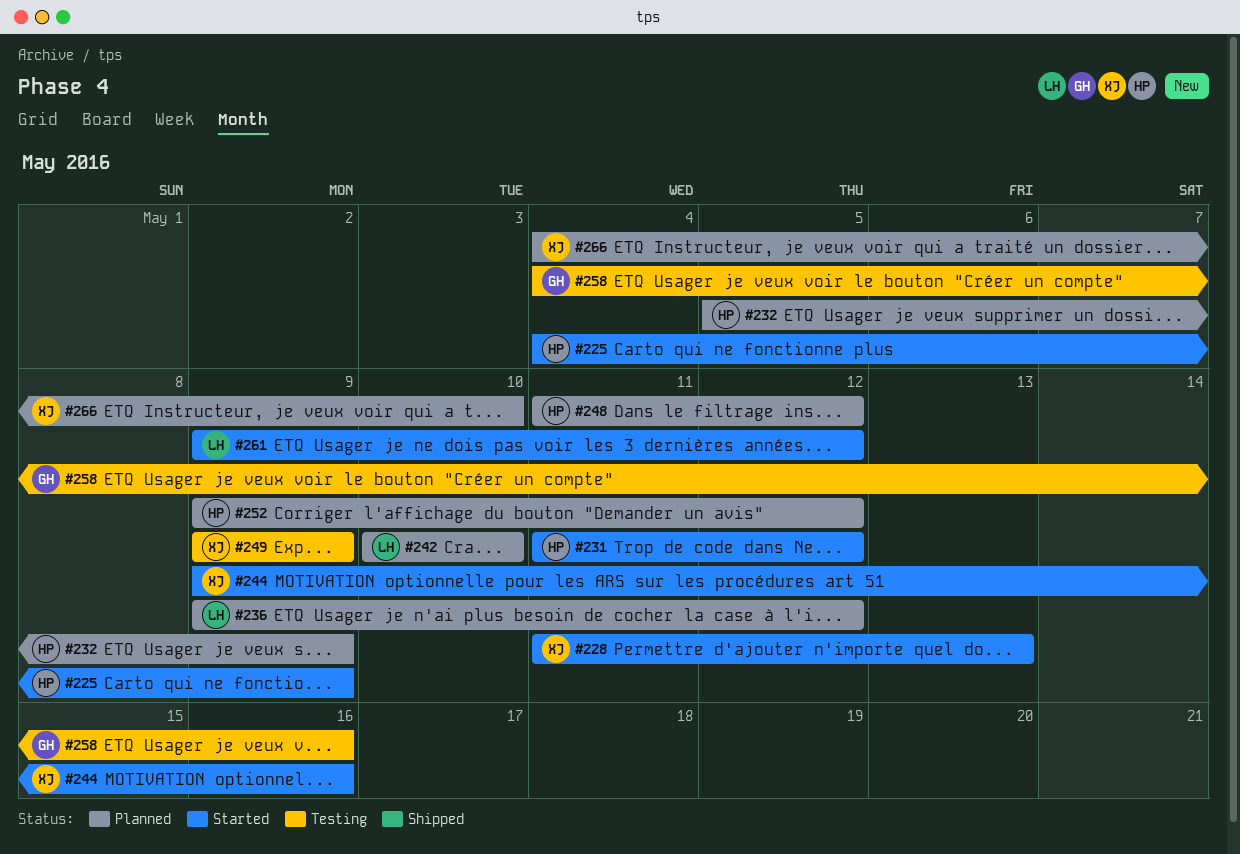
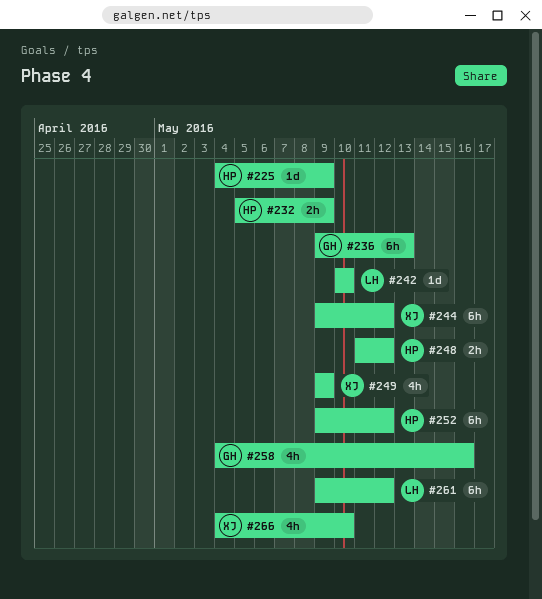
#228: present -> none
#231: present -> none
#236, owner: LH -> GH
#236, due: May 12 -> May 13
#244, due: May 16 -> May 12

